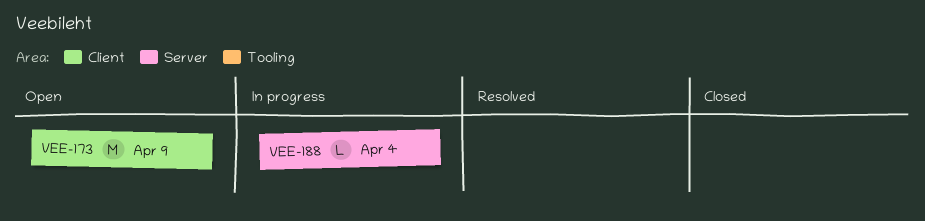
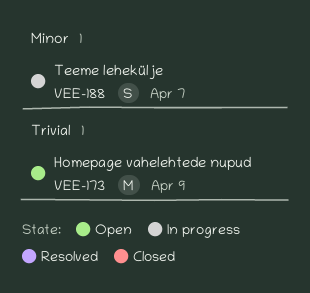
VEE-188, estimate: L -> S
VEE-188, due: Apr 4 -> Apr 7

